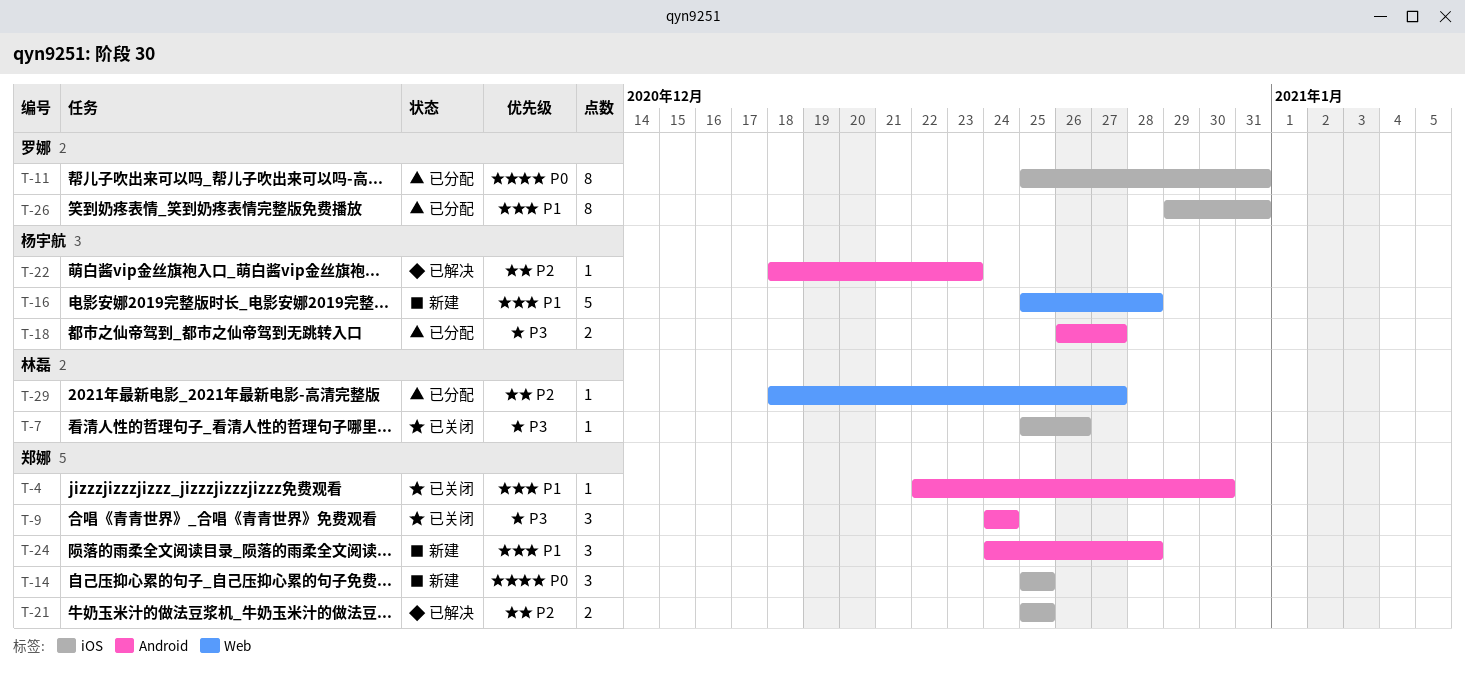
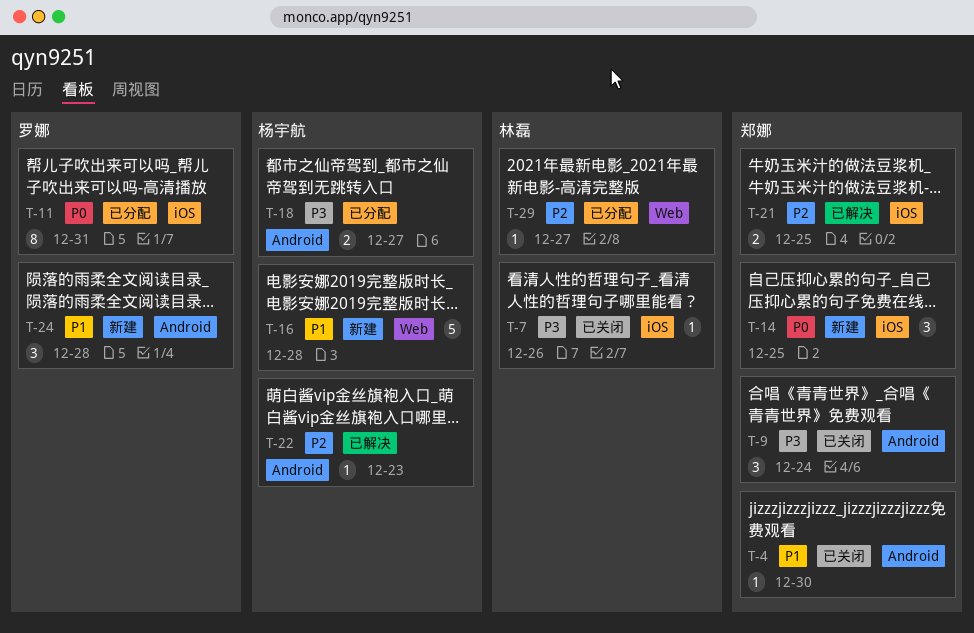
T-24, owner: 郑娜 -> 罗娜
T-26: present -> none

